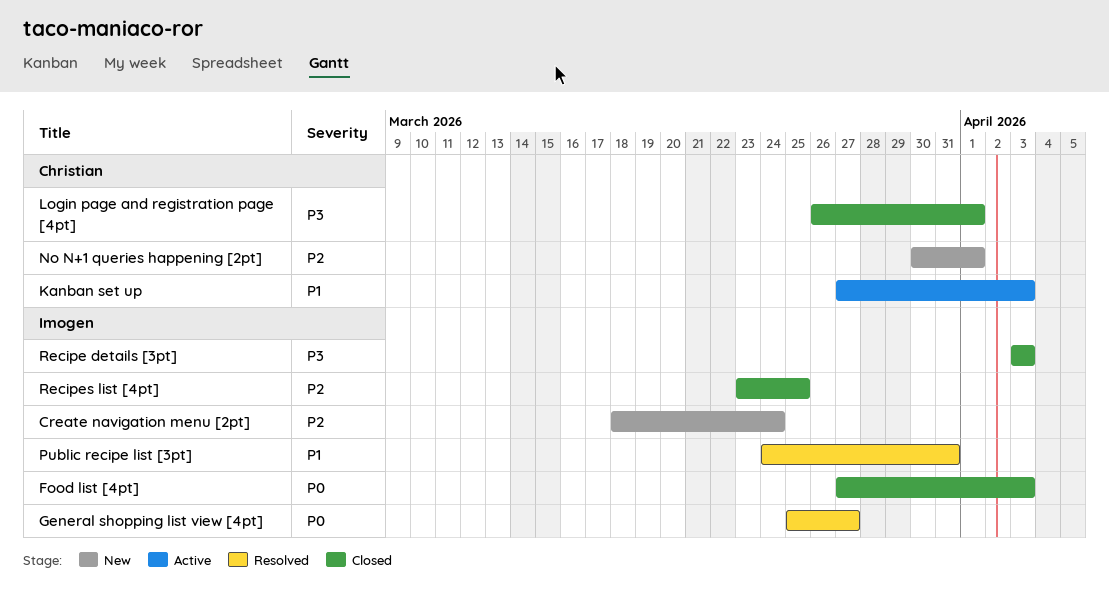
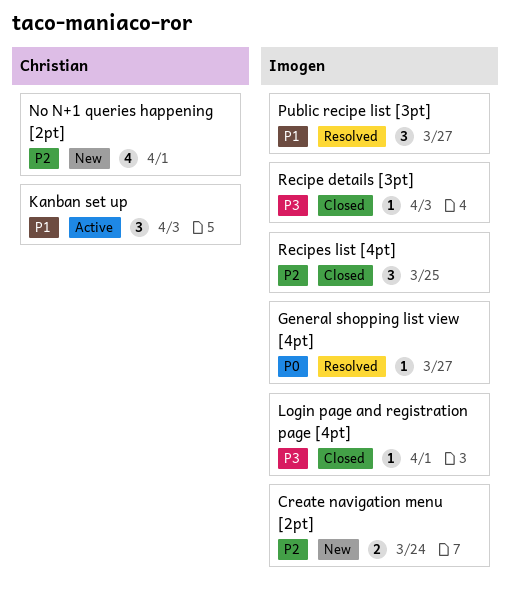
Food list [4pt]: present -> none
Login page and registration page [4pt], owner: Christian -> Imogen
Public recipe list [3pt], due: Mar 31 -> Mar 27

